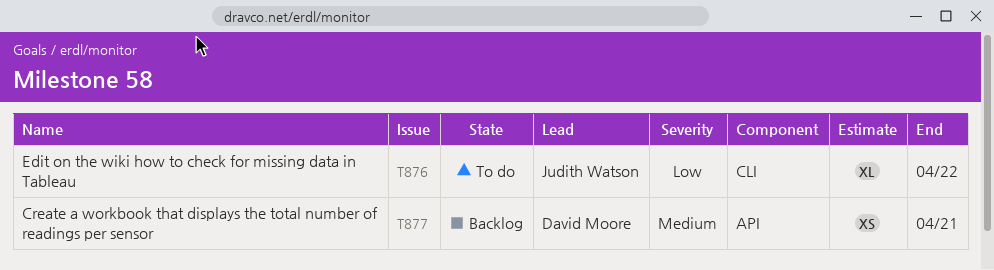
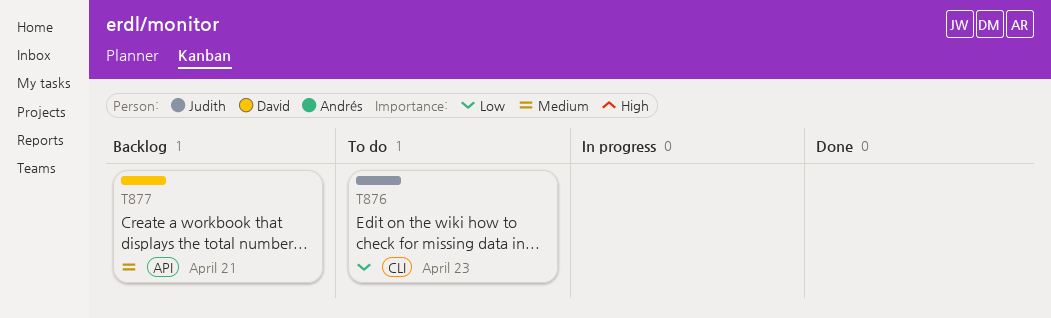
T876, due: Apr 22 -> Apr 23

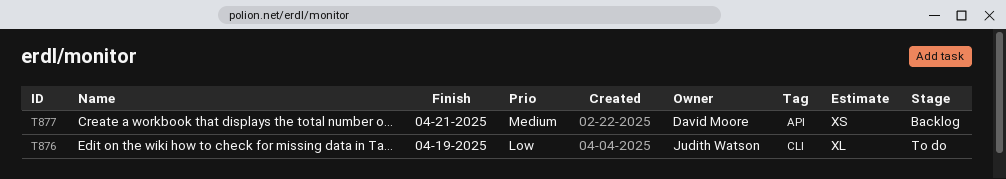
T876, due: Apr 23 -> Apr 19

